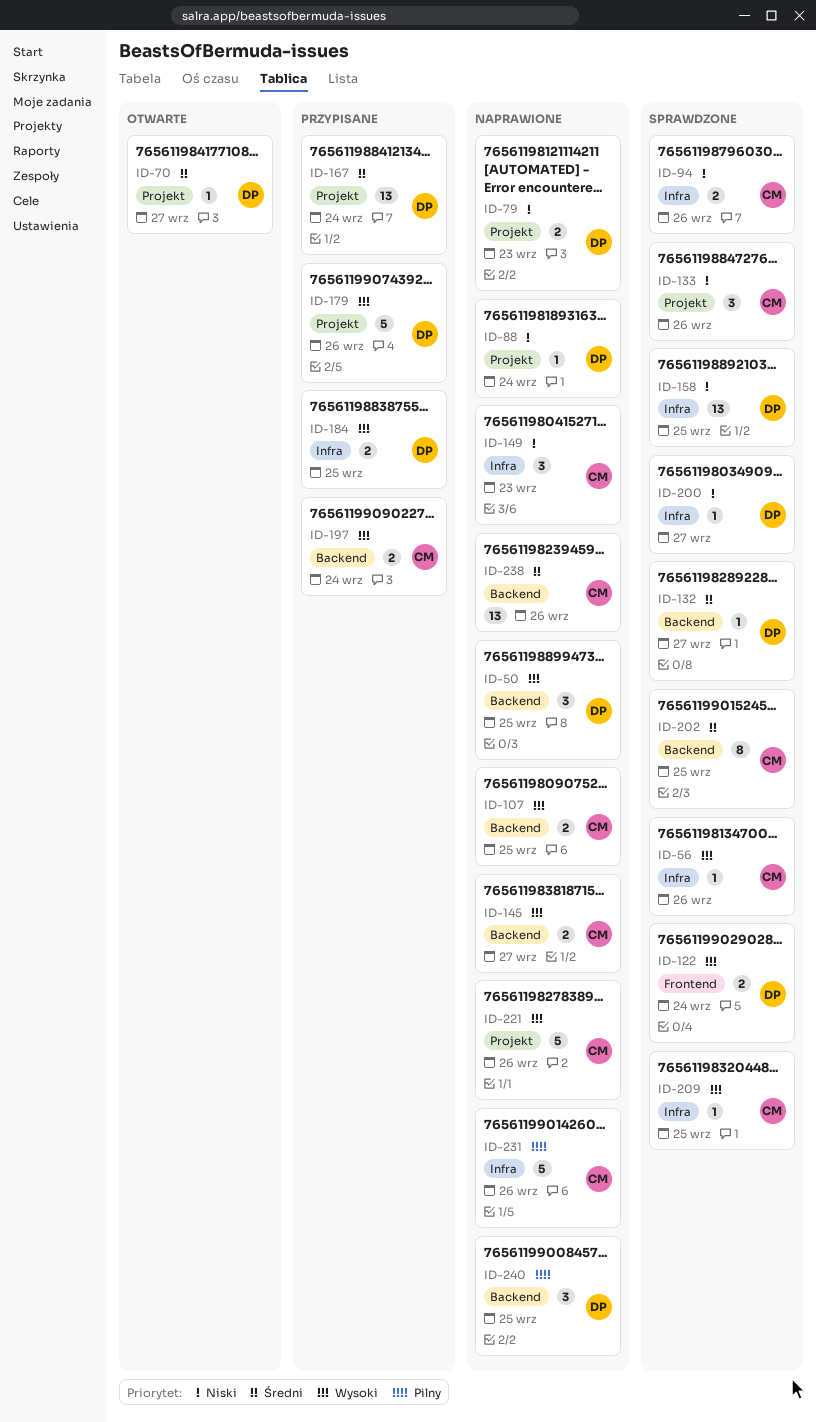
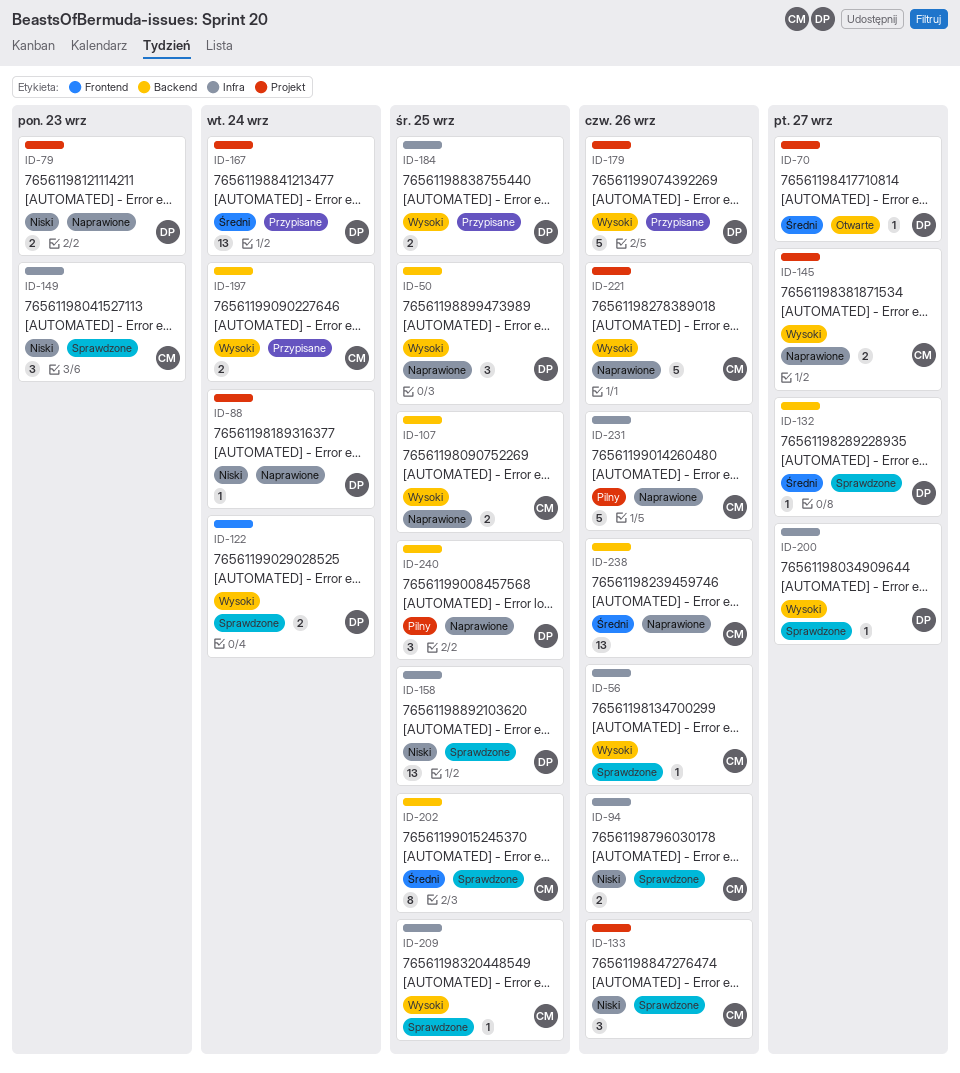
ID-145, label: Backend -> Projekt
ID-149, status: Naprawione -> Sprawdzone
ID-200, priority: Niski -> Wysoki

